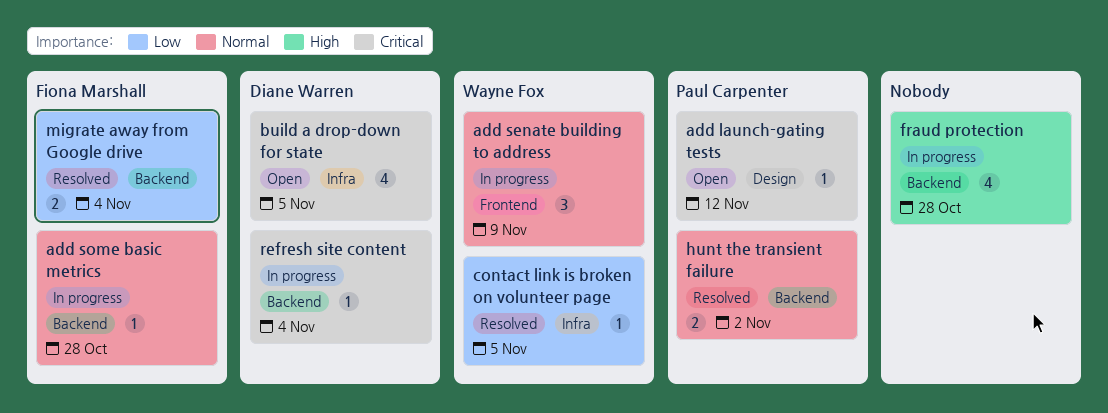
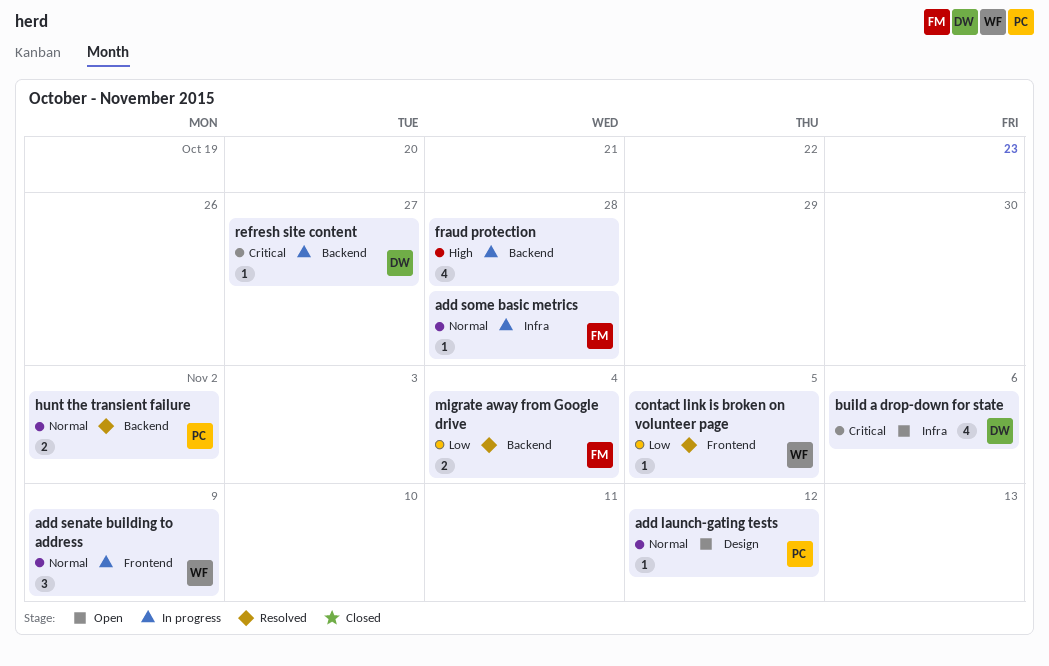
add launch-gating tests, priority: Critical -> Normal
add some basic metrics, label: Backend -> Infra
build a drop-down for state, due: Nov 5 -> Nov 6
contact link is broken on volunteer page, label: Infra -> Frontend
refresh site content, due: Nov 4 -> Oct 27

